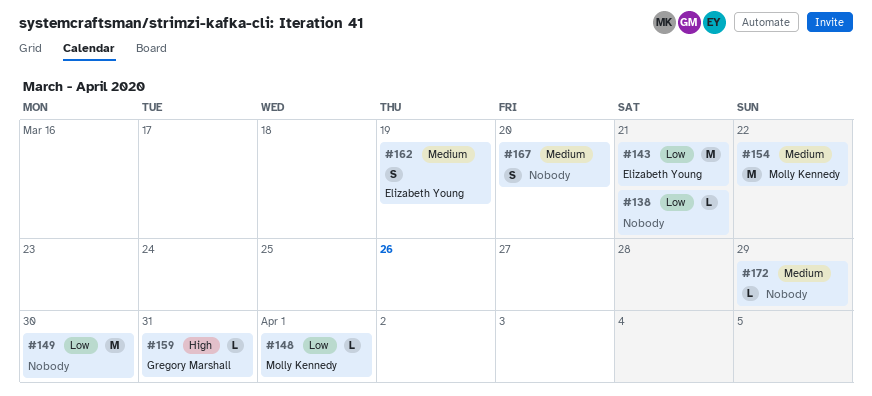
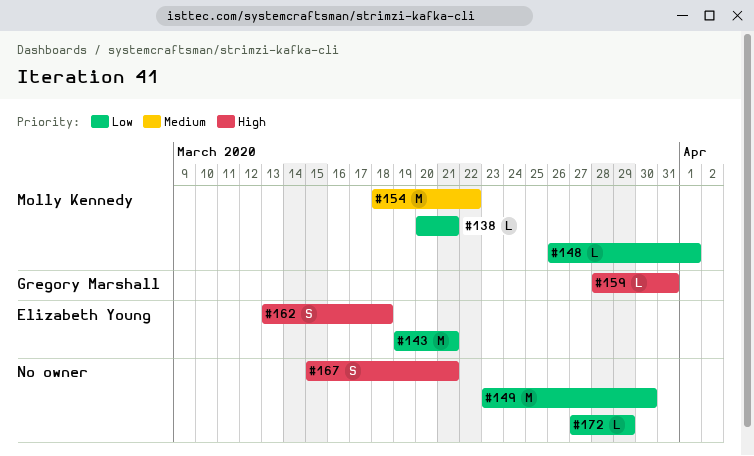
#138, owner: none -> Molly Kennedy
#162, priority: Medium -> High
#162, due: Mar 19 -> Mar 18
#167, priority: Medium -> High
#167, due: Mar 20 -> Mar 21
#172, priority: Medium -> Low

